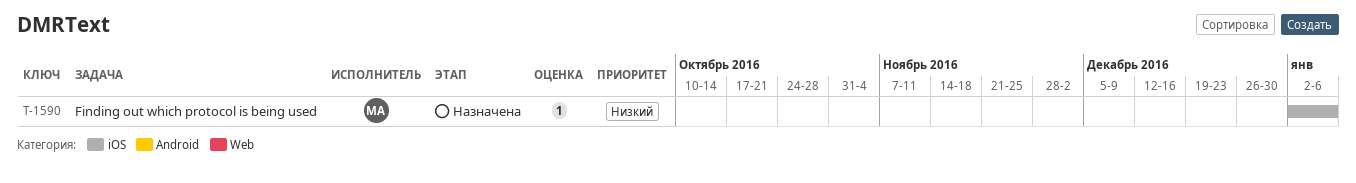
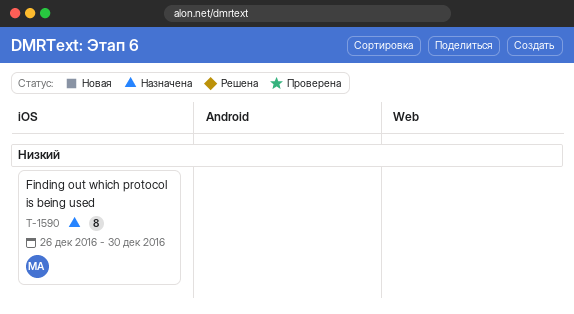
T-1590, estimate: 1 -> 8
T-1590, start: Jan 2 -> Dec 26
T-1590, due: Jan 6 -> Dec 30

